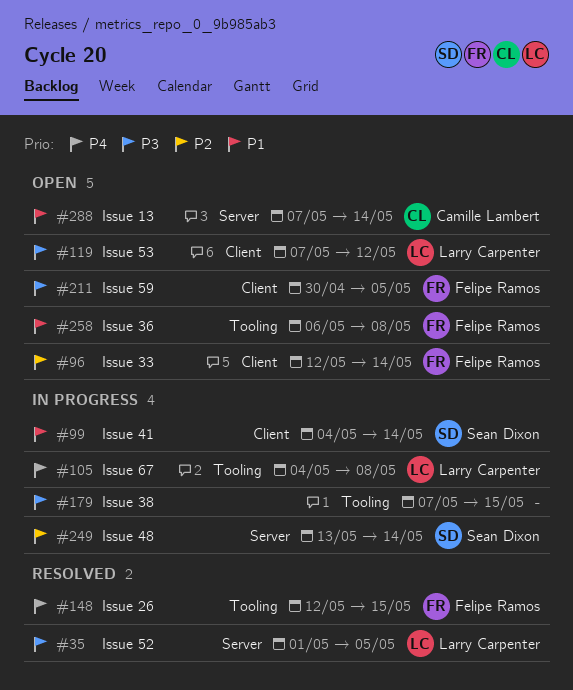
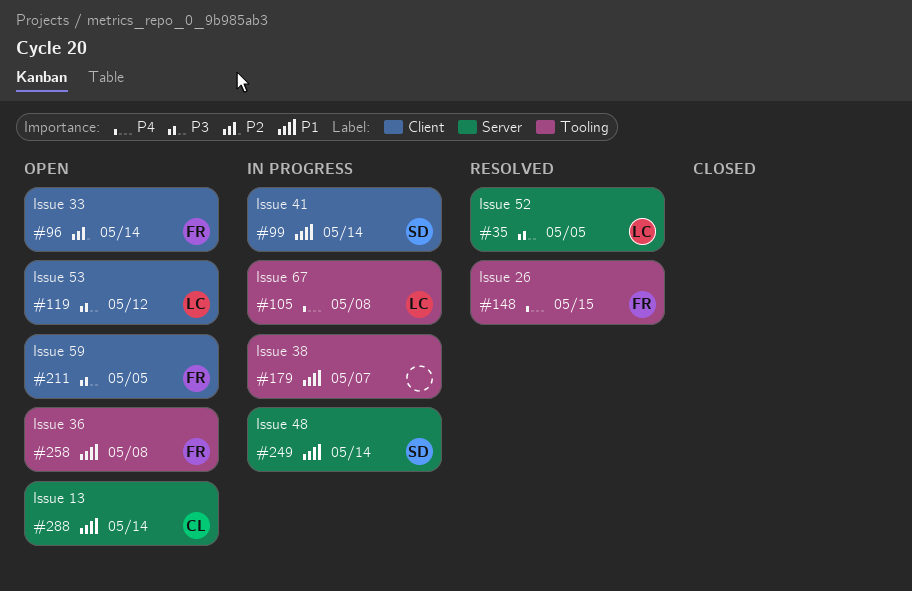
#179, priority: P3 -> P1
#179, due: May 15 -> May 7
#249, priority: P2 -> P1

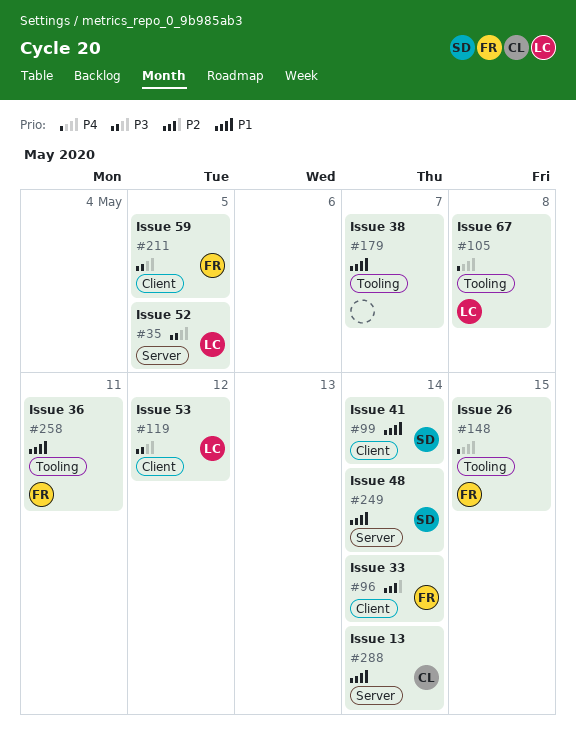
#258, due: May 8 -> May 11

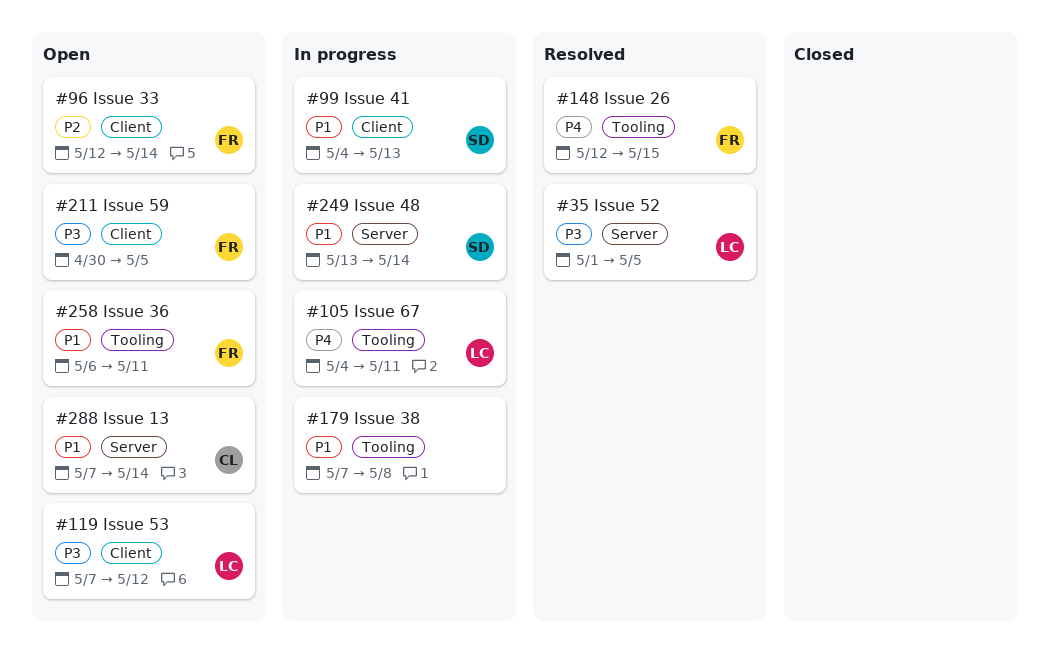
#99, due: May 14 -> May 13
#105, due: May 8 -> May 11
#179, due: May 7 -> May 8

